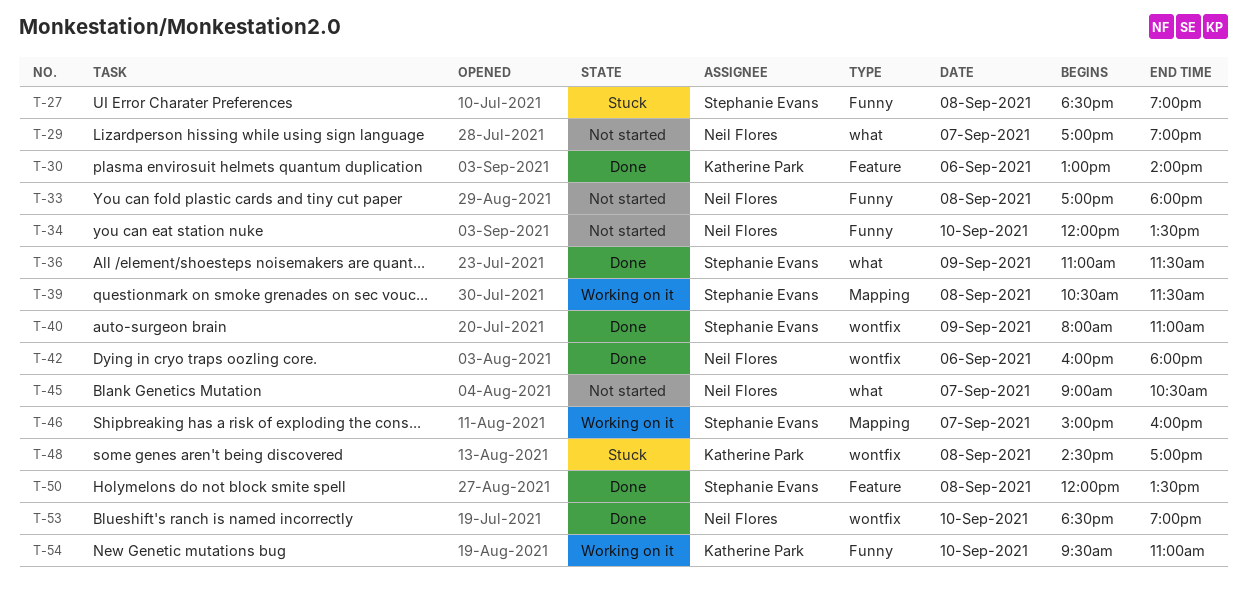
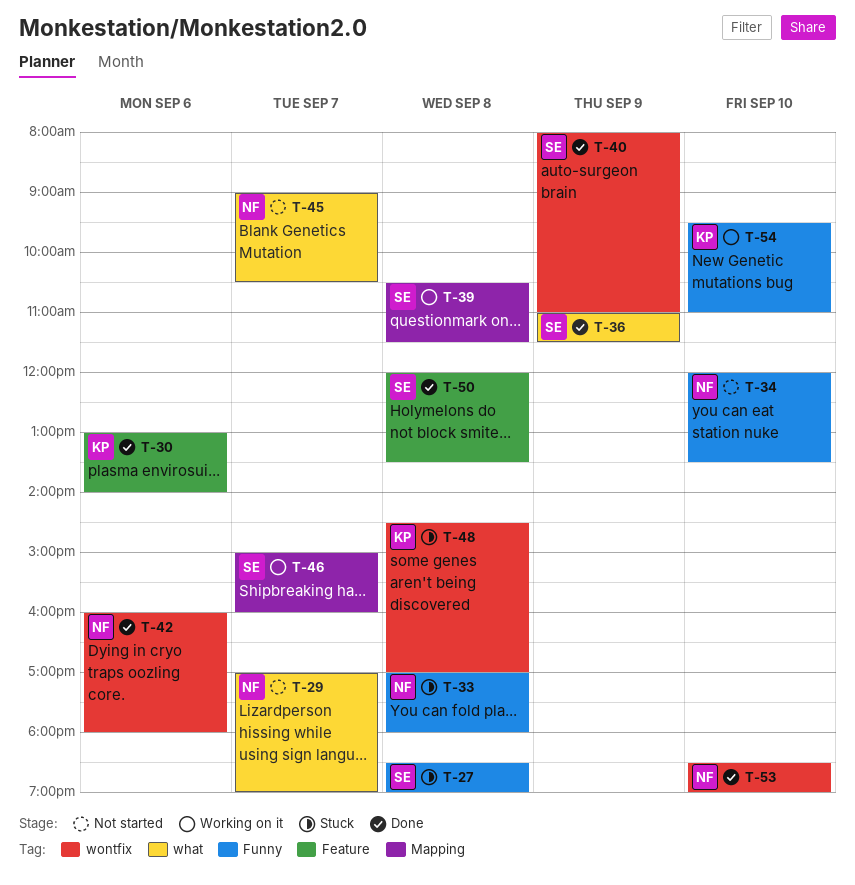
T-33, status: Not started -> Stuck

